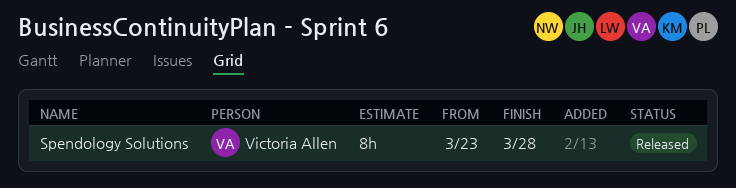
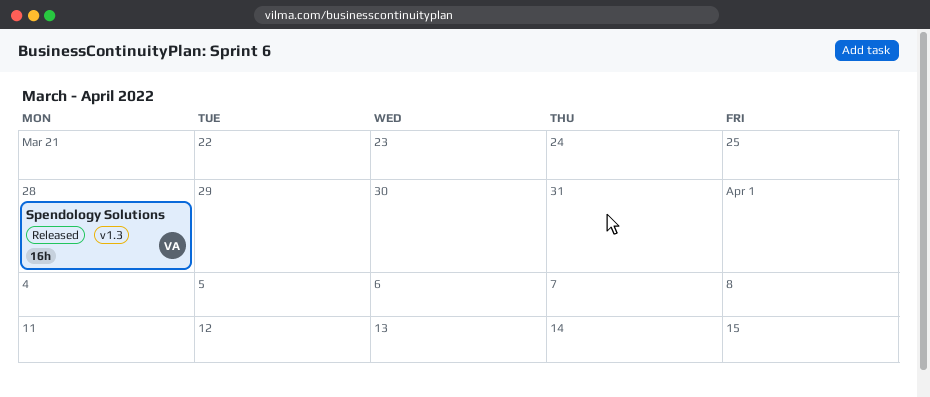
Spendology Solutions, estimate: 8h -> 16h

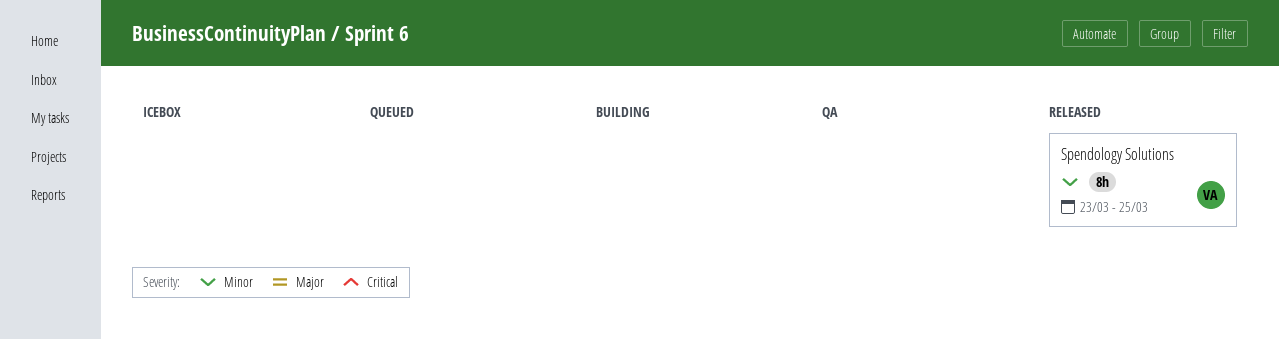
Spendology Solutions, estimate: 16h -> 8h
Spendology Solutions, due: Mar 28 -> Mar 25

